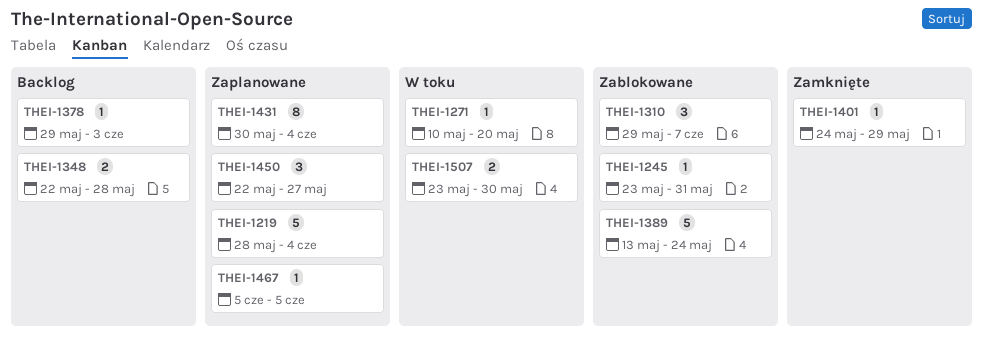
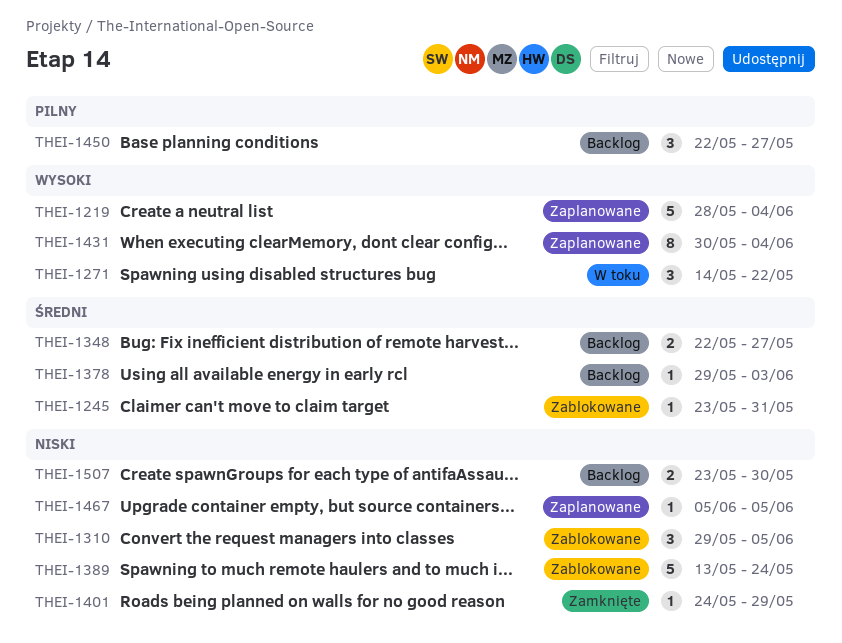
THEI-1271, estimate: 1 -> 3
THEI-1271, start: May 10 -> May 14
THEI-1271, due: May 20 -> May 22
THEI-1310, due: Jun 7 -> Jun 5
THEI-1348, due: May 28 -> May 27
THEI-1450, status: Zaplanowane -> Backlog
THEI-1507, status: W toku -> Backlog

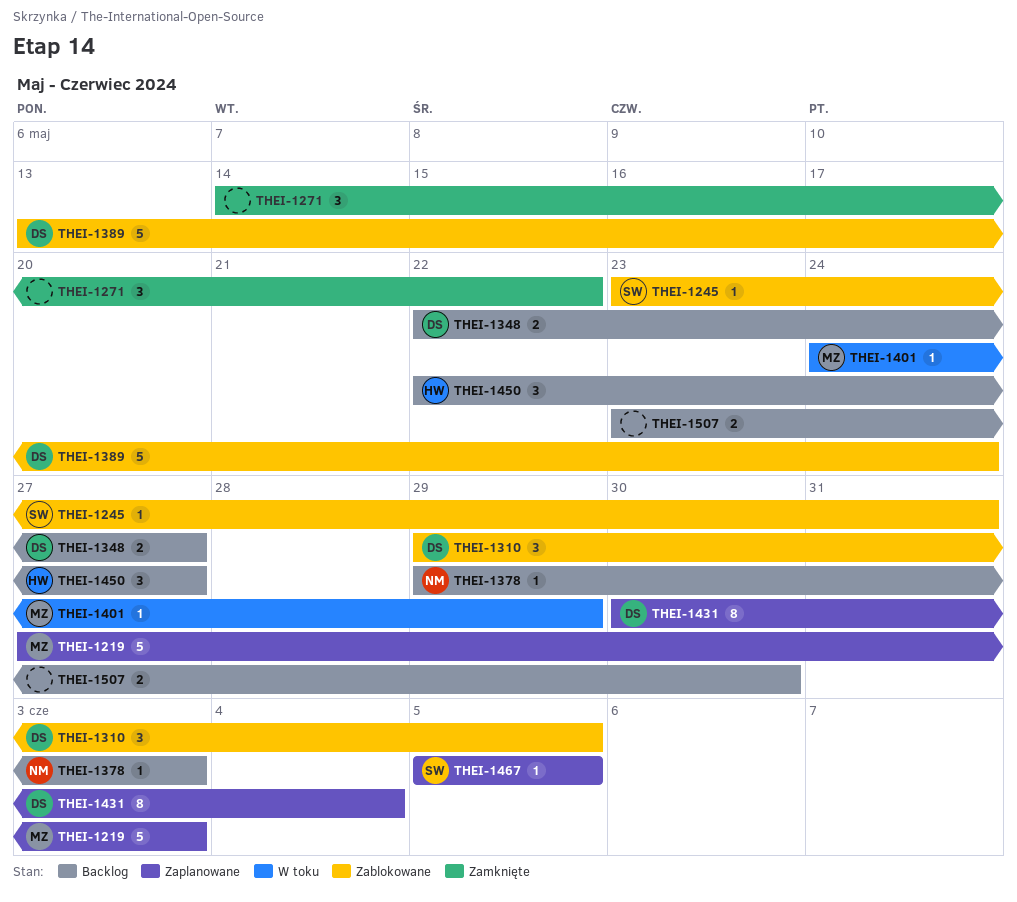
THEI-1219, start: May 28 -> May 27
THEI-1219, due: Jun 4 -> Jun 3
THEI-1271, status: W toku -> Zamknięte
THEI-1401, status: Zamknięte -> W toku

